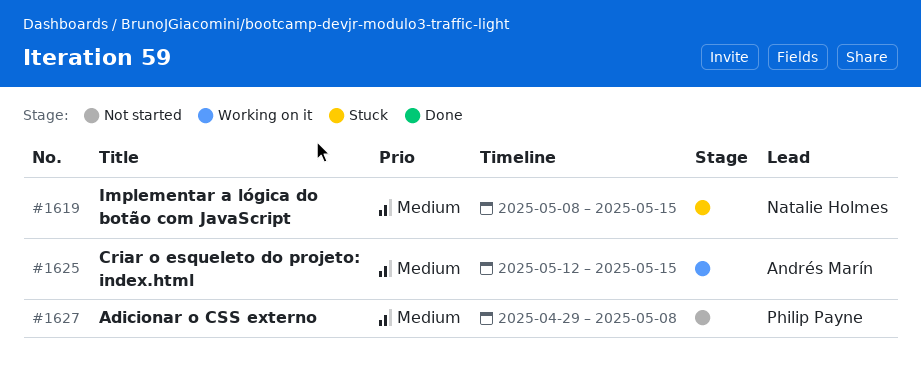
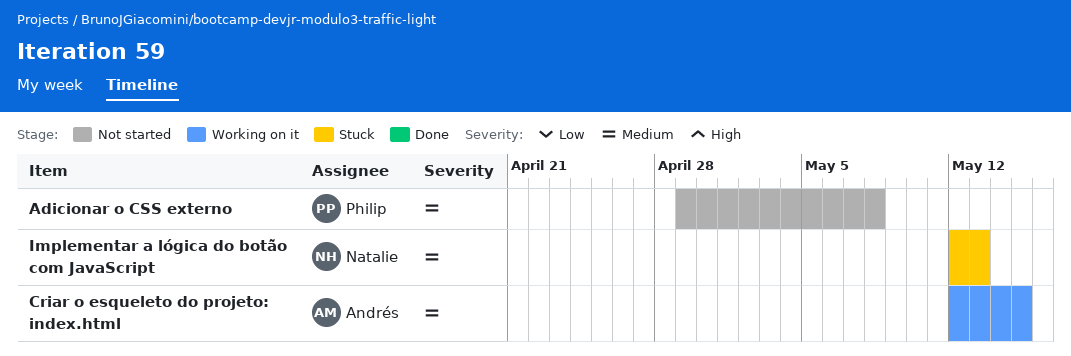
Implementar a lógica do botão com JavaScript, start: May 8 -> May 12
Implementar a lógica do botão com JavaScript, due: May 15 -> May 13

